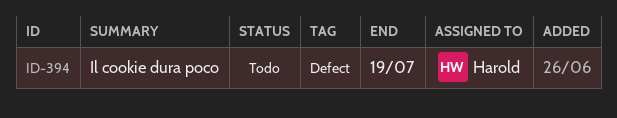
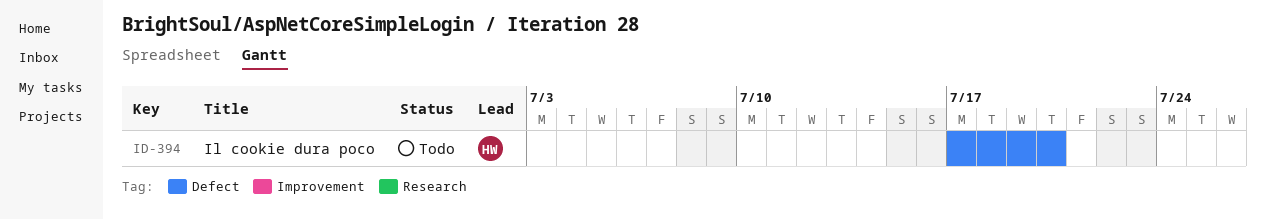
ID-394, due: Jul 19 -> Jul 20

